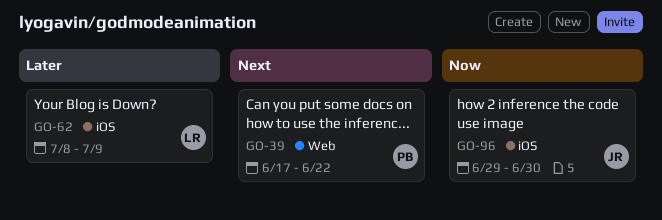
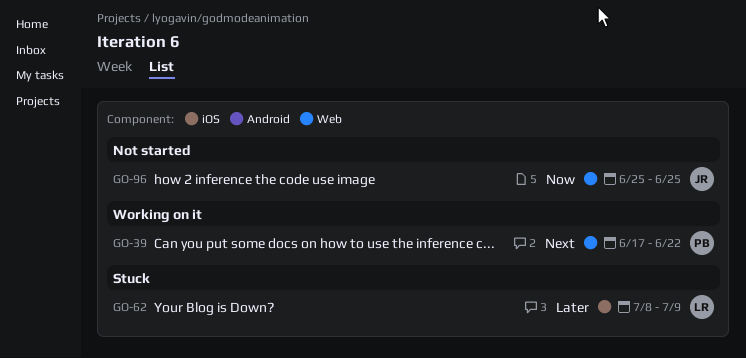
GO-96, label: iOS -> Web
GO-96, start: Jun 29 -> Jun 25
GO-96, due: Jun 30 -> Jun 25

